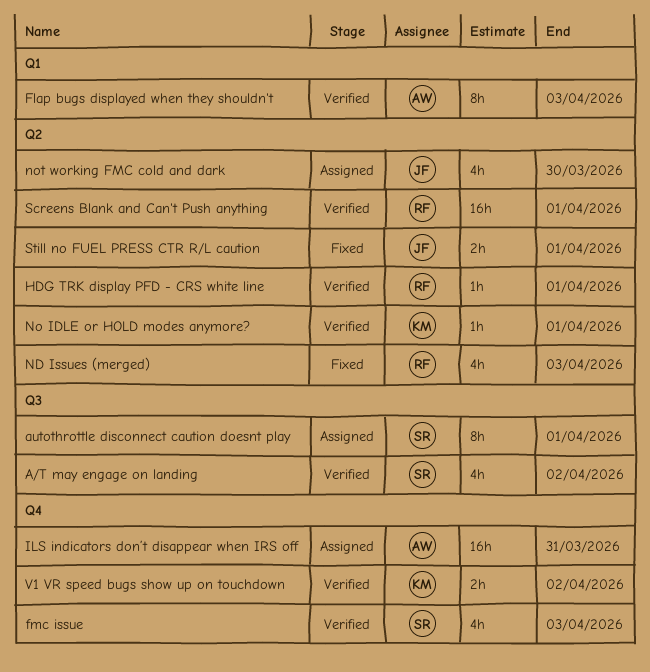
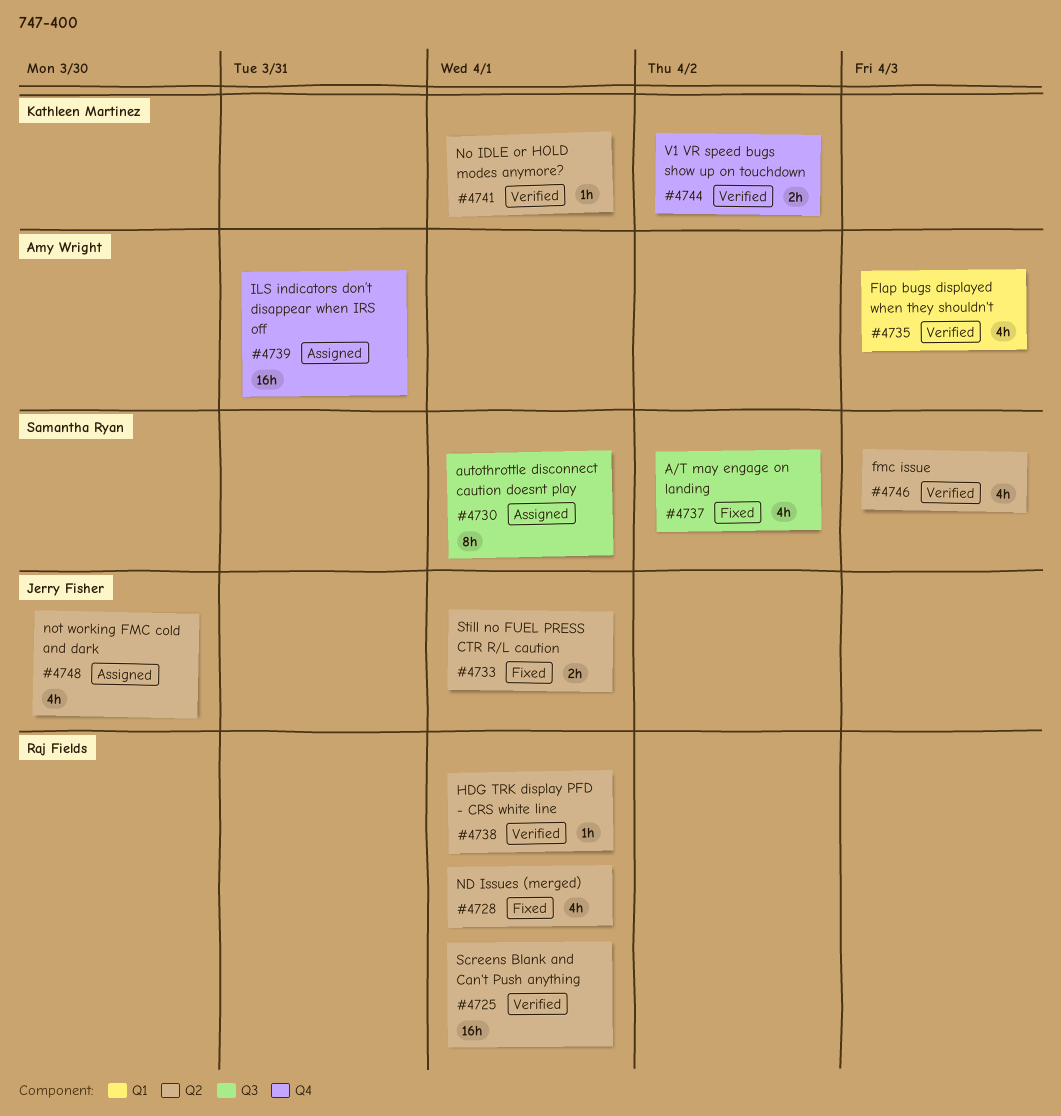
A/T may engage on landing, status: Verified -> Fixed
Flap bugs displayed when they shouldn't, estimate: 8h -> 4h
fmc issue, label: Q4 -> Q2
ND Issues (merged), due: Apr 3 -> Apr 1

